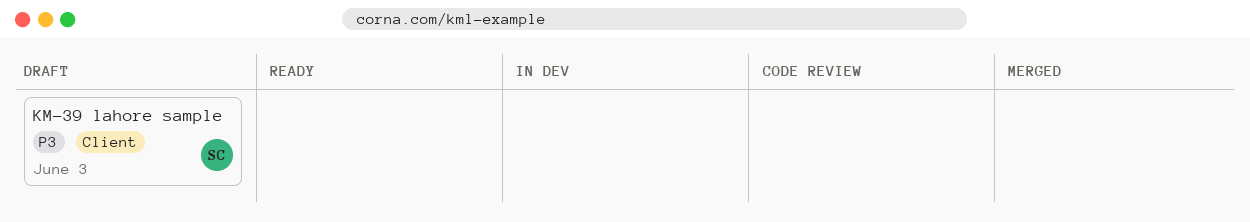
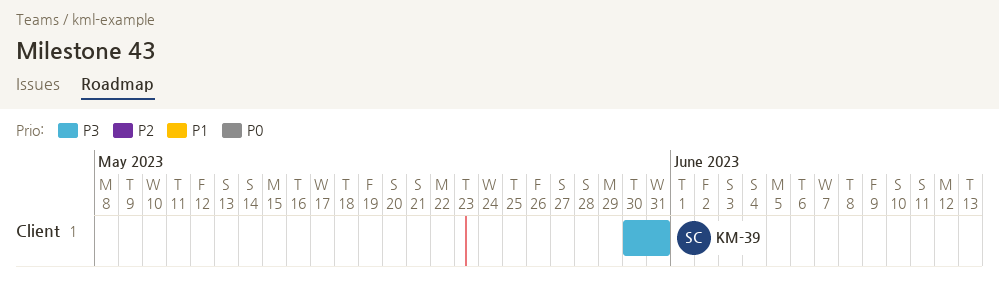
KM-39, due: Jun 3 -> May 31

